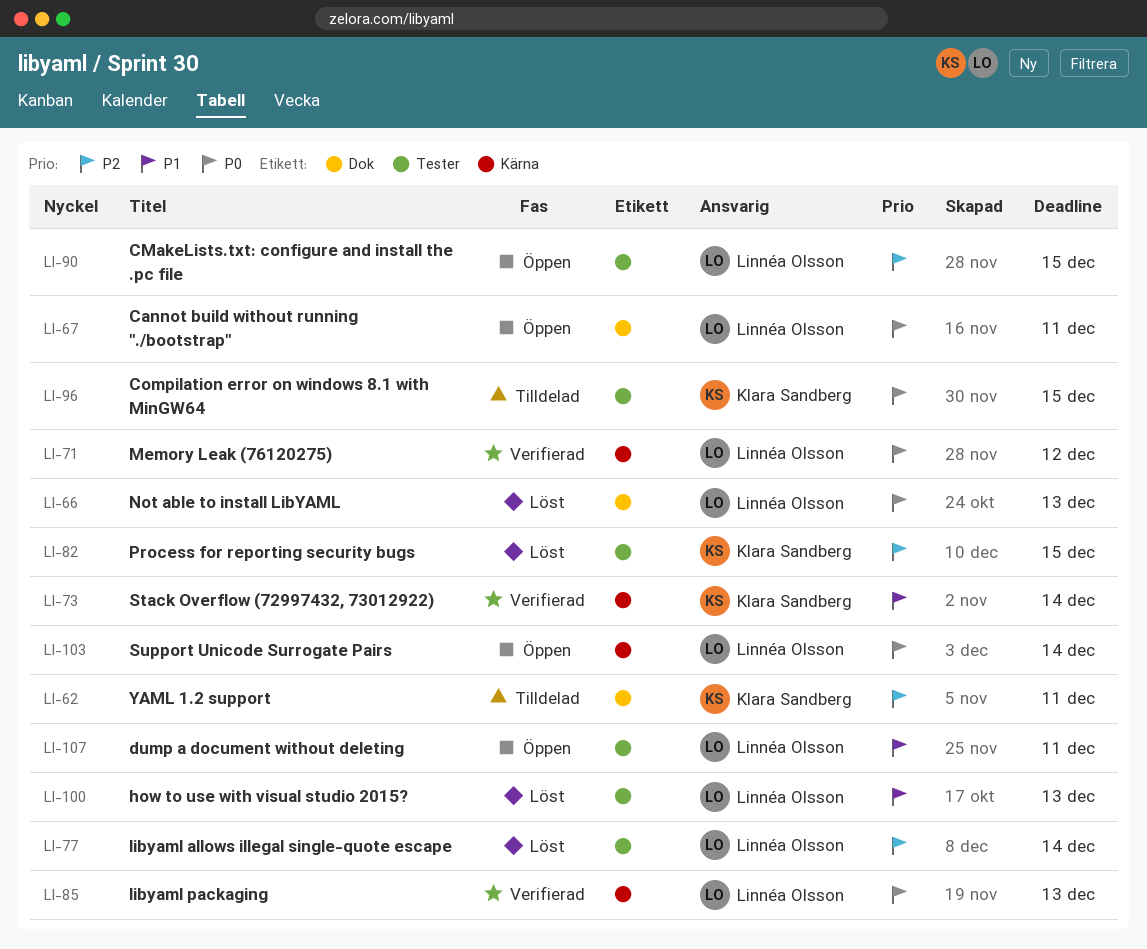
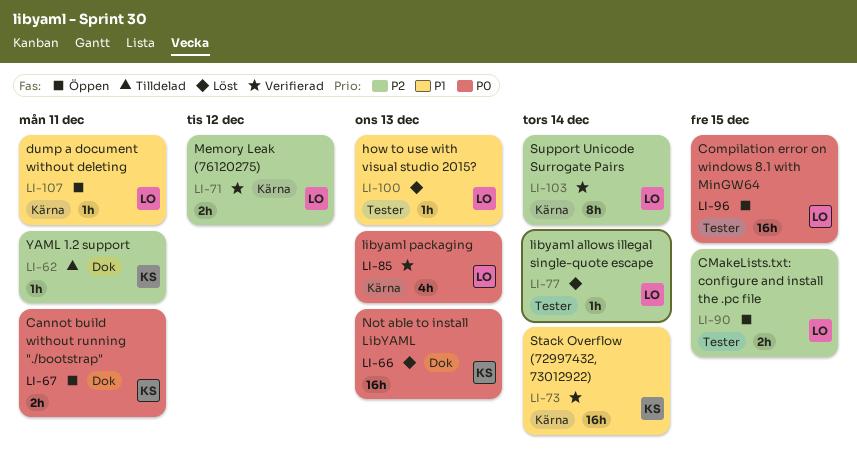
LI-66, owner: Linnéa Olsson -> Klara Sandberg
LI-67, owner: Linnéa Olsson -> Klara Sandberg
LI-71, priority: P0 -> P2
LI-82: present -> none
LI-96, status: Tilldelad -> Öppen
LI-96, owner: Klara Sandberg -> Linnéa Olsson
LI-103, status: Öppen -> Verifierad
LI-103, priority: P0 -> P2
LI-107, label: Tester -> Kärna

